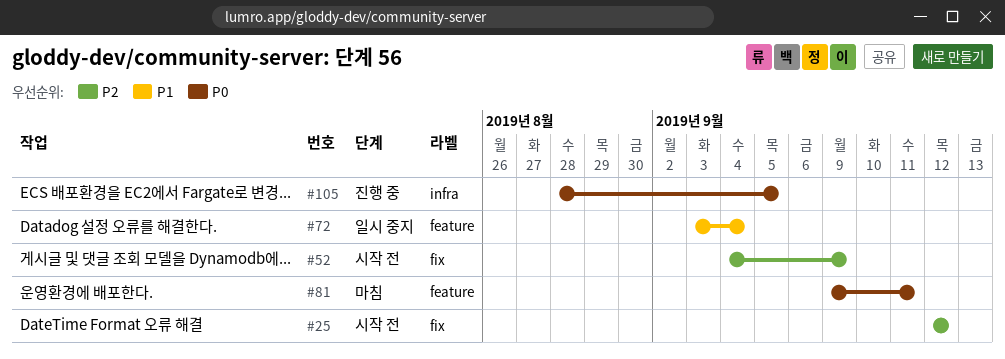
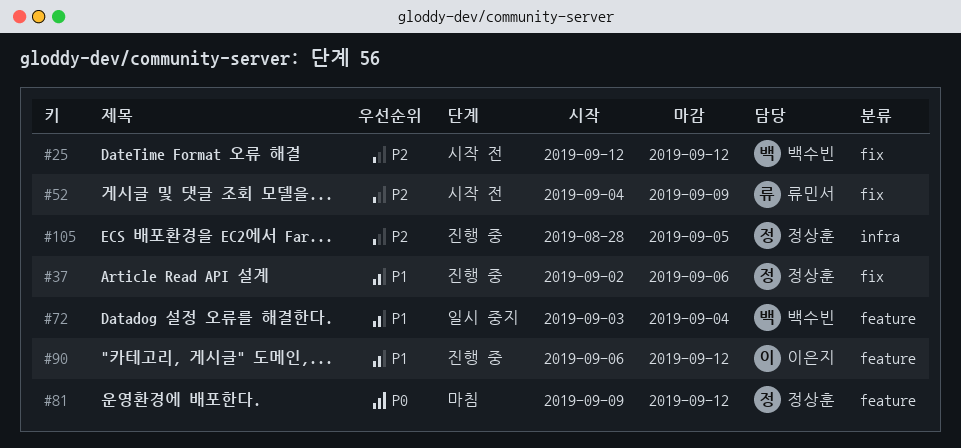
#37: none -> present
#81, due: Sep 11 -> Sep 12
#90: none -> present
#105, priority: P0 -> P2

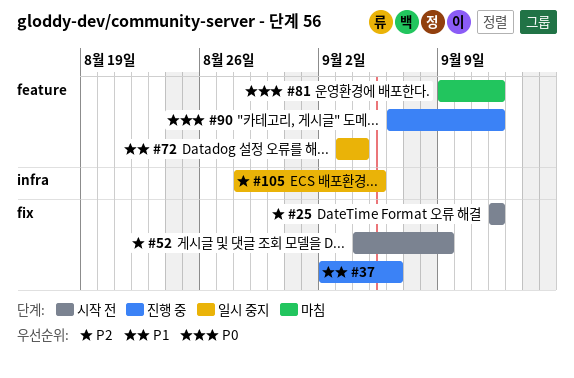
#90, priority: P1 -> P0
#105, status: 진행 중 -> 일시 중지

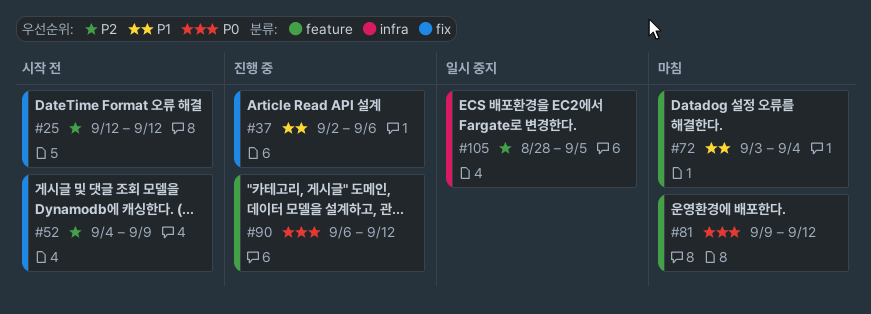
#72, status: 일시 중지 -> 마침

